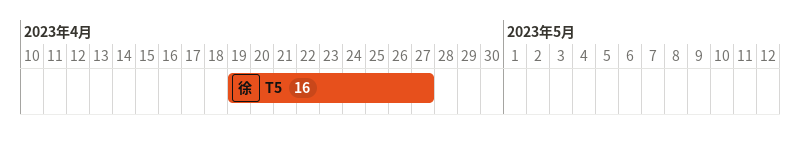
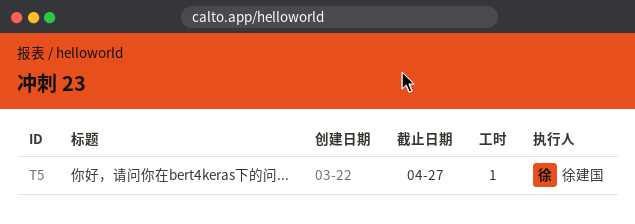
T5, estimate: 16 -> 1

